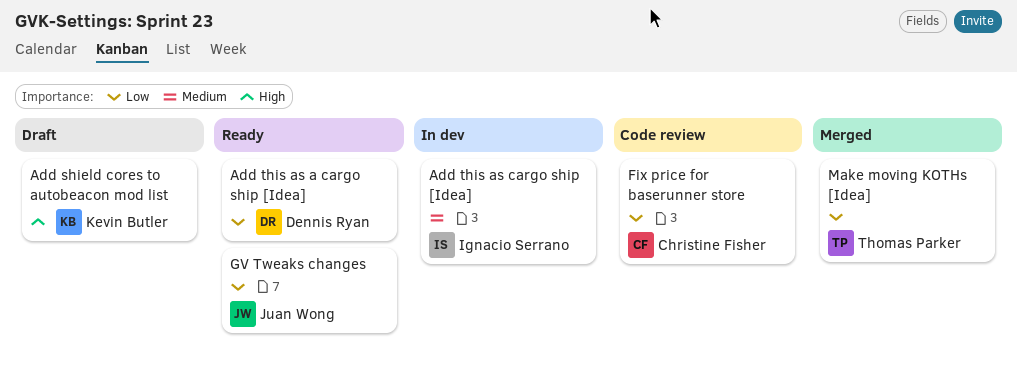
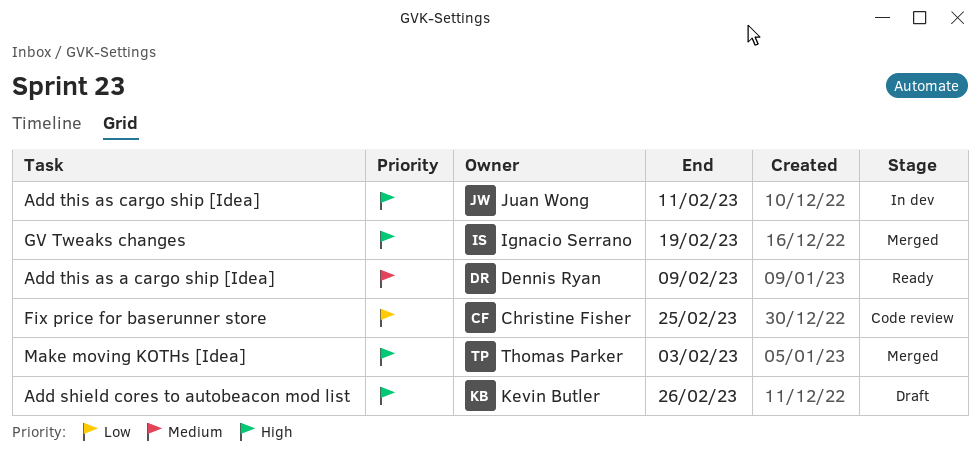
Add this as a cargo ship [Idea], priority: Low -> Medium
Add this as cargo ship [Idea], owner: Ignacio Serrano -> Juan Wong
Add this as cargo ship [Idea], priority: Medium -> High
GV Tweaks changes, status: Ready -> Merged
GV Tweaks changes, owner: Juan Wong -> Ignacio Serrano
GV Tweaks changes, priority: Low -> High
Make moving KOTHs [Idea], priority: Low -> High

